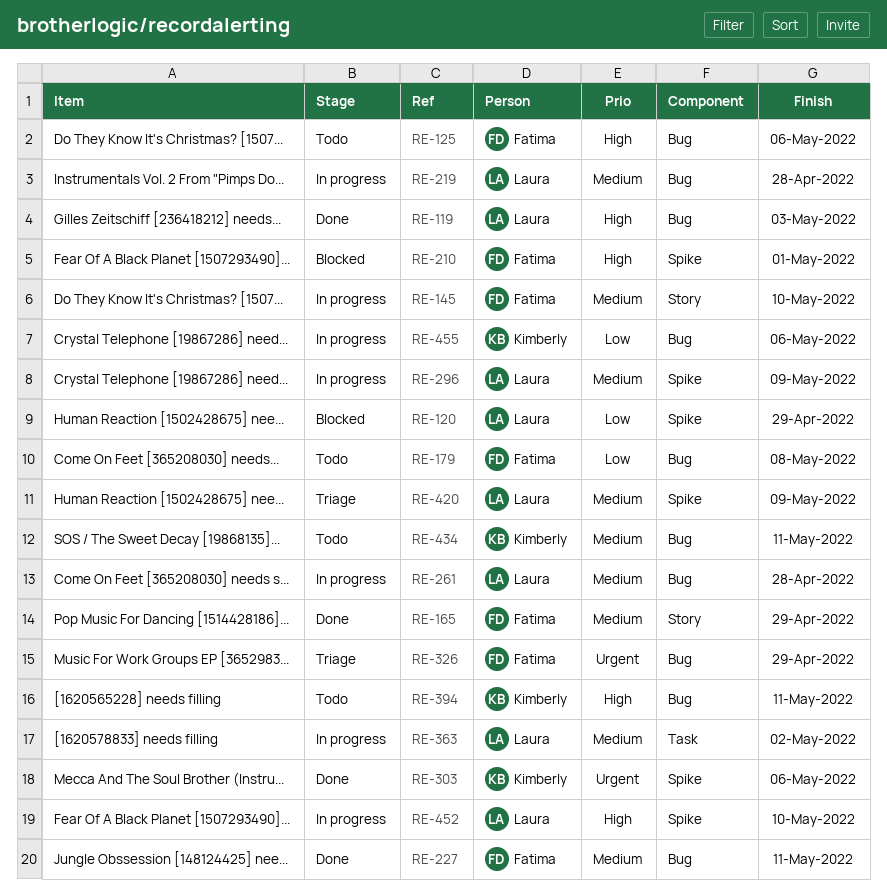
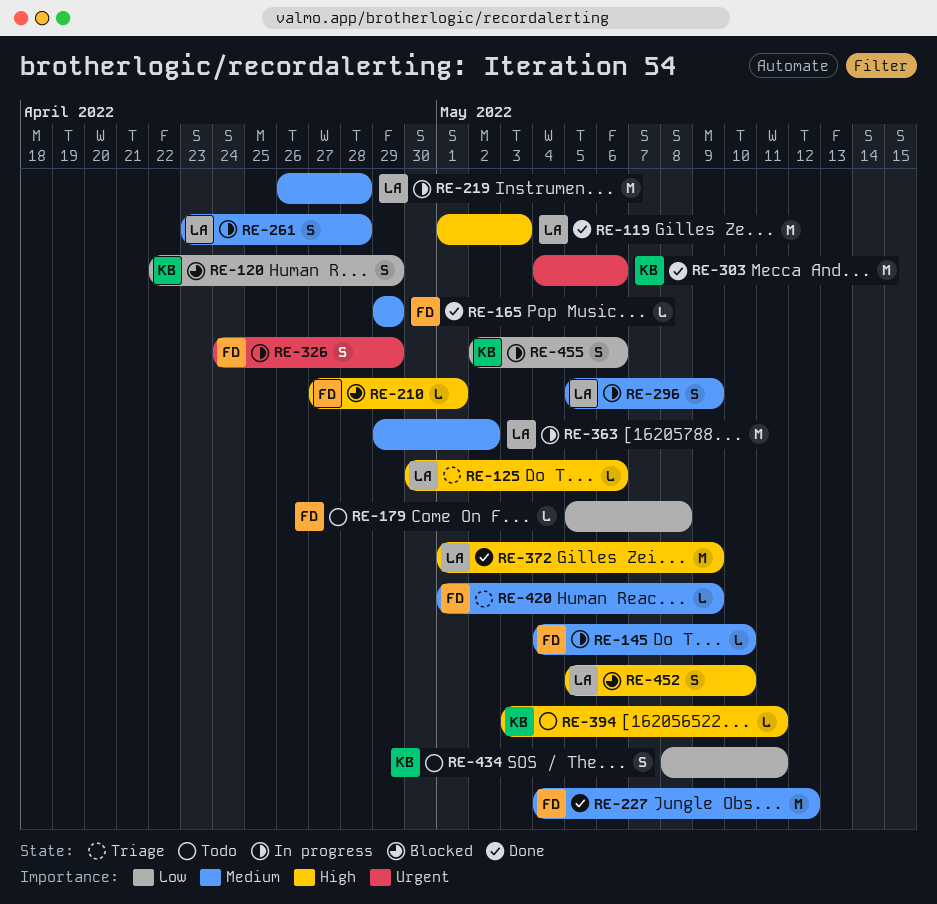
RE-120, owner: Laura -> Kimberly
RE-125, status: Todo -> Triage
RE-125, owner: Fatima -> Laura
RE-227, due: May 11 -> May 12
RE-326, status: Triage -> In progress
RE-372: none -> present
RE-420, owner: Laura -> Fatima
RE-434, priority: Medium -> Low
RE-452, status: In progress -> Blocked

